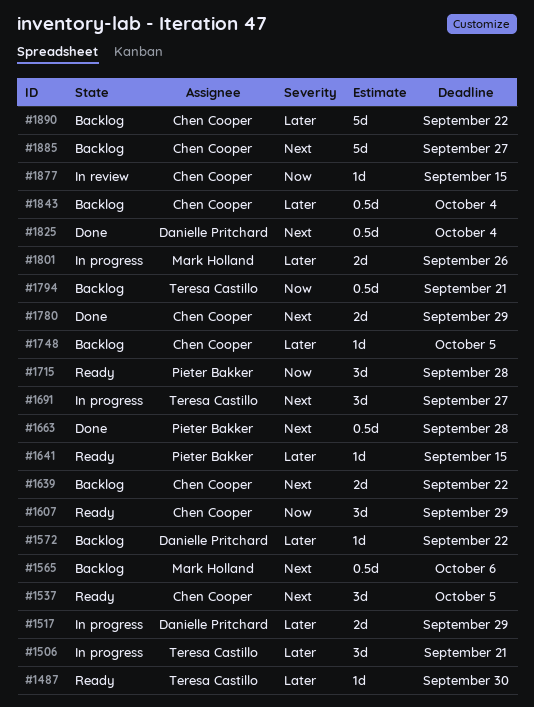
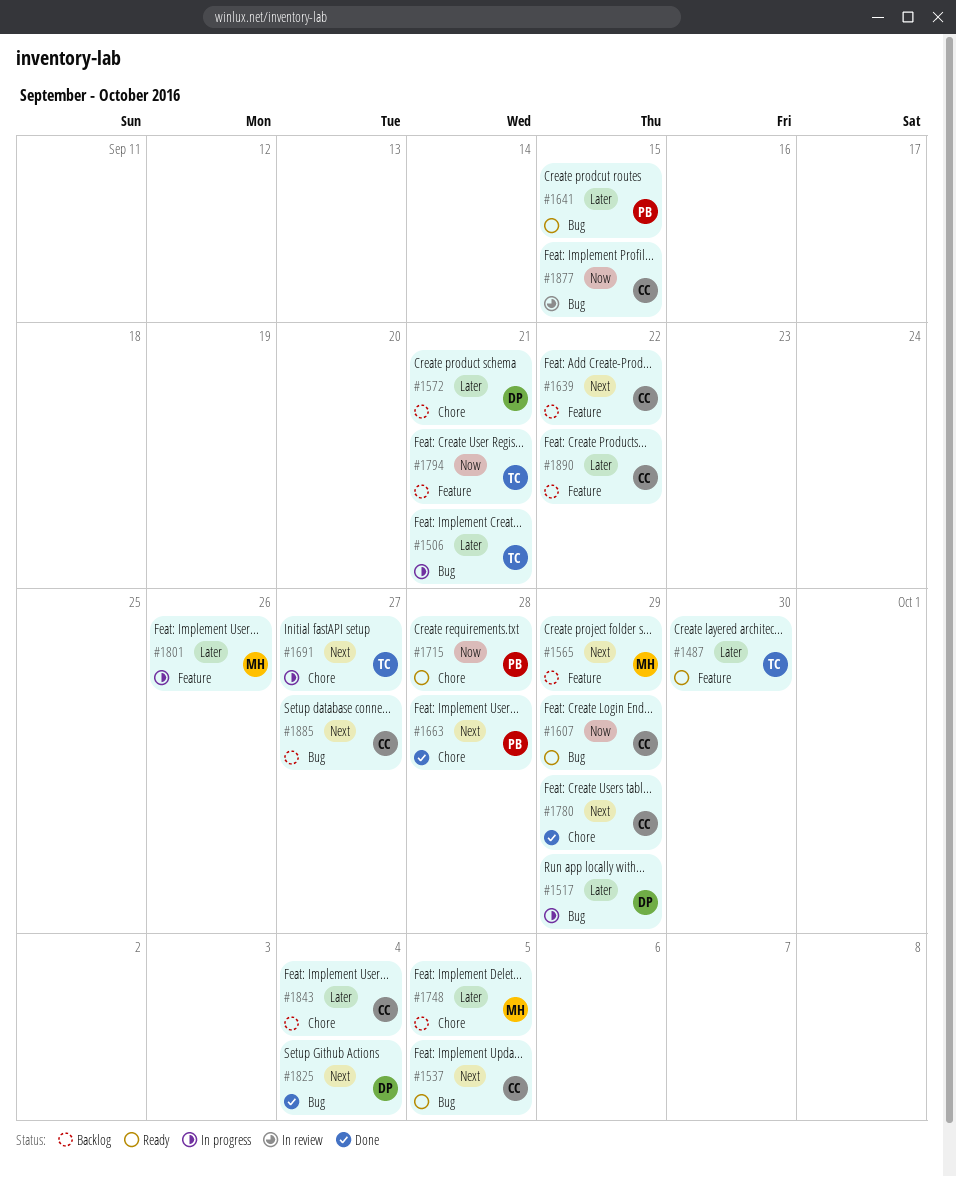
#1565, due: Oct 6 -> Sep 29
#1572, due: Sep 22 -> Sep 21
#1748, owner: Chen Cooper -> Mark Holland

